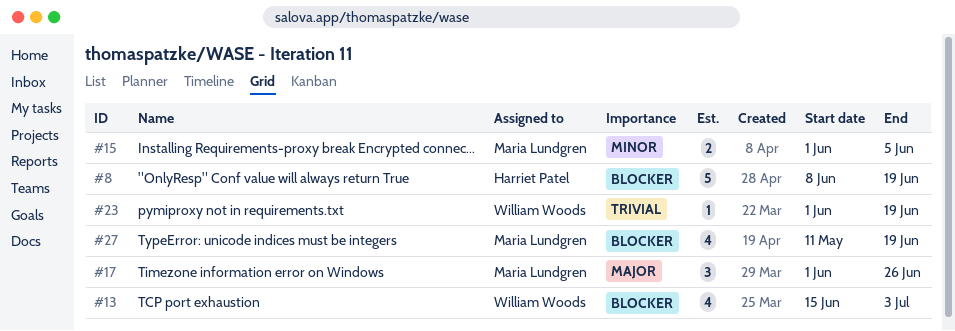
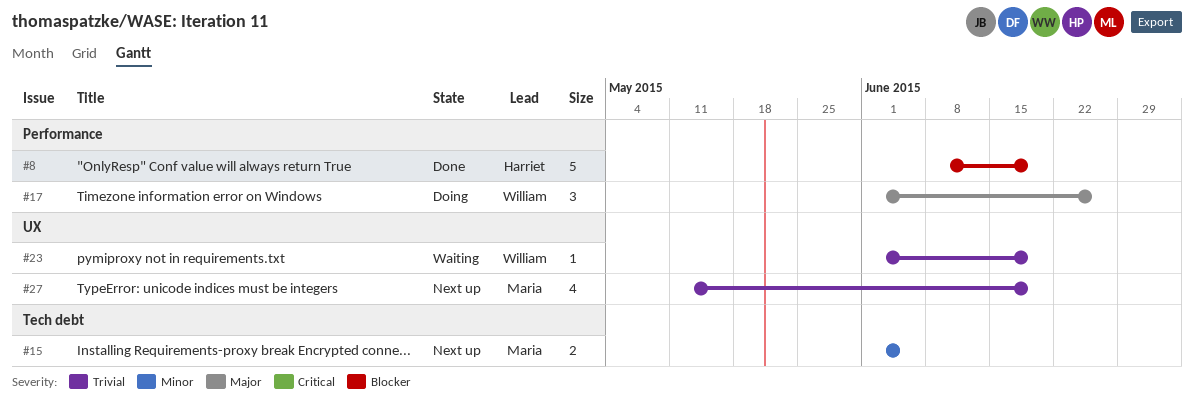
#13: present -> none
#17, owner: Maria Lundgren -> William Woods
#27, priority: Blocker -> Trivial

